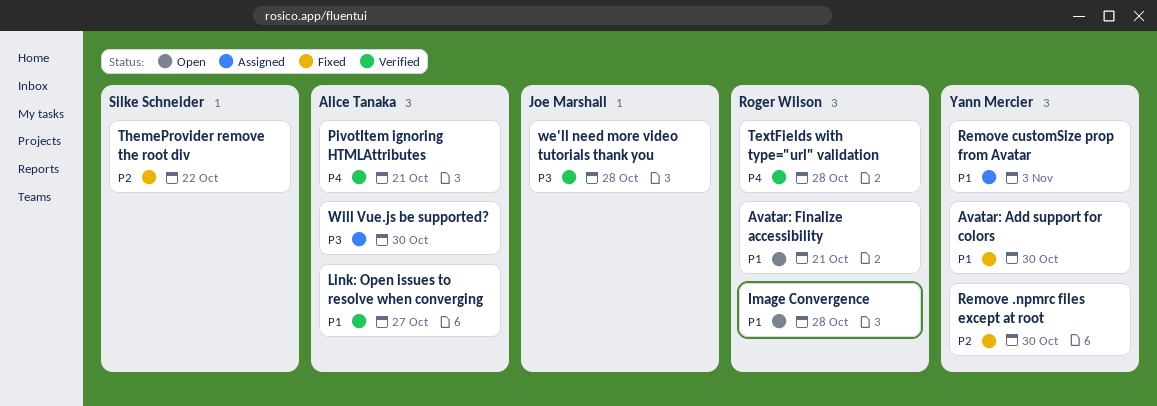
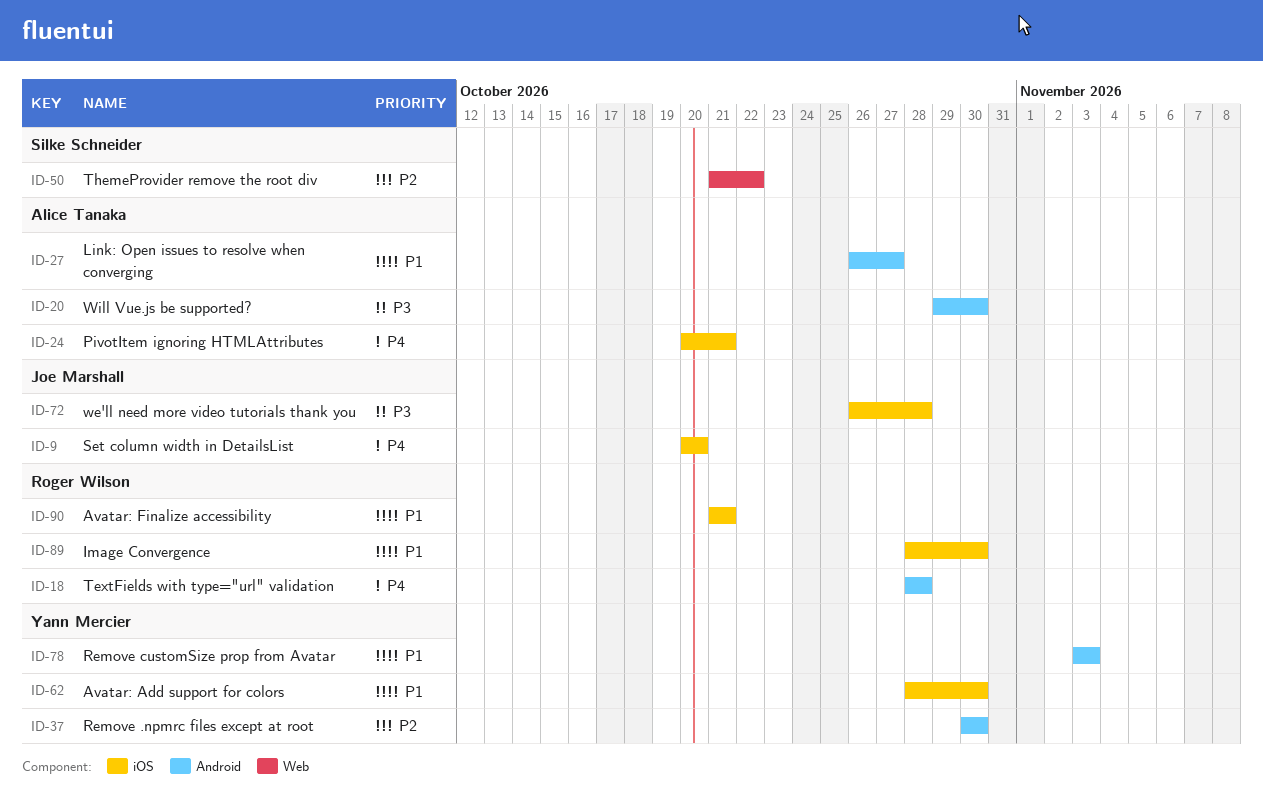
Image Convergence, due: Oct 28 -> Oct 30
Set column width in DetailsList: none -> present

